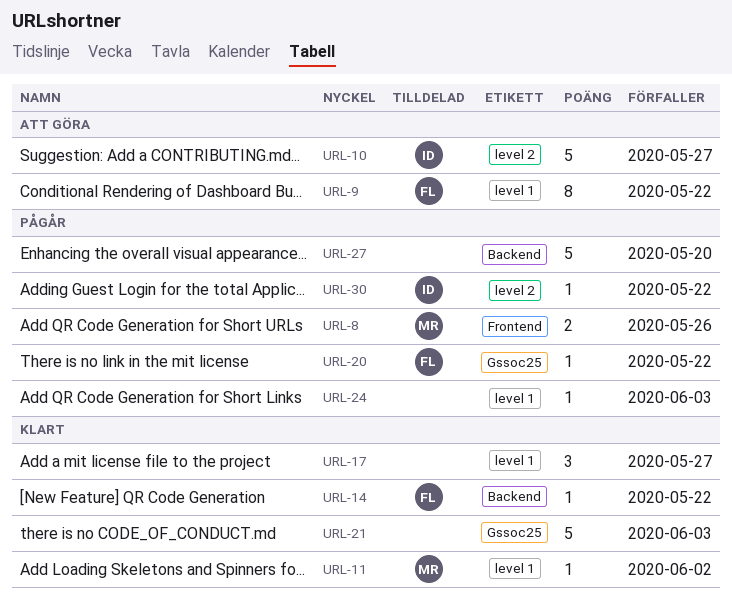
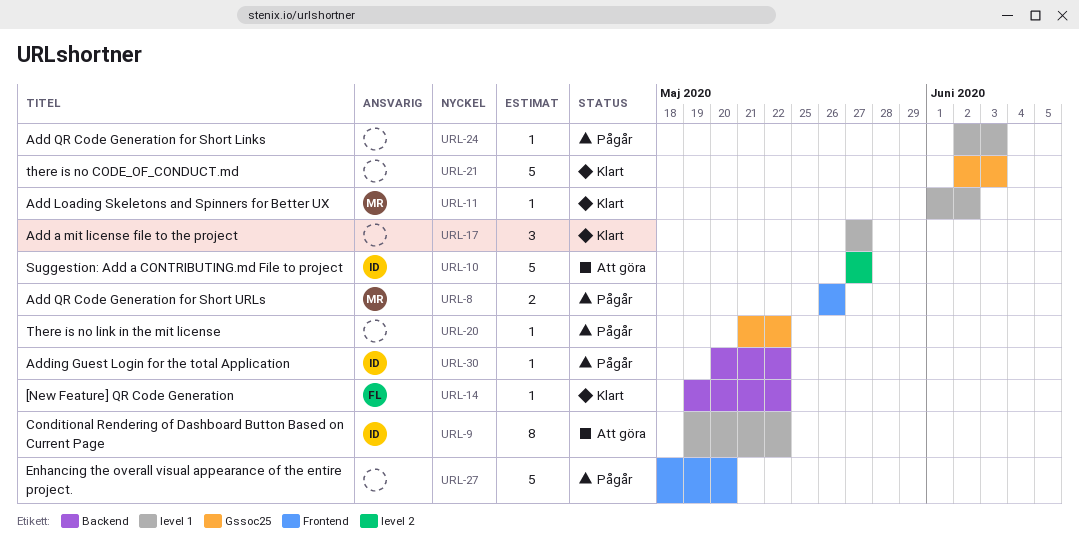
URL-9, owner: FL -> ID
URL-20, owner: FL -> none
URL-27, label: Backend -> Frontend
URL-30, label: level 2 -> Backend

